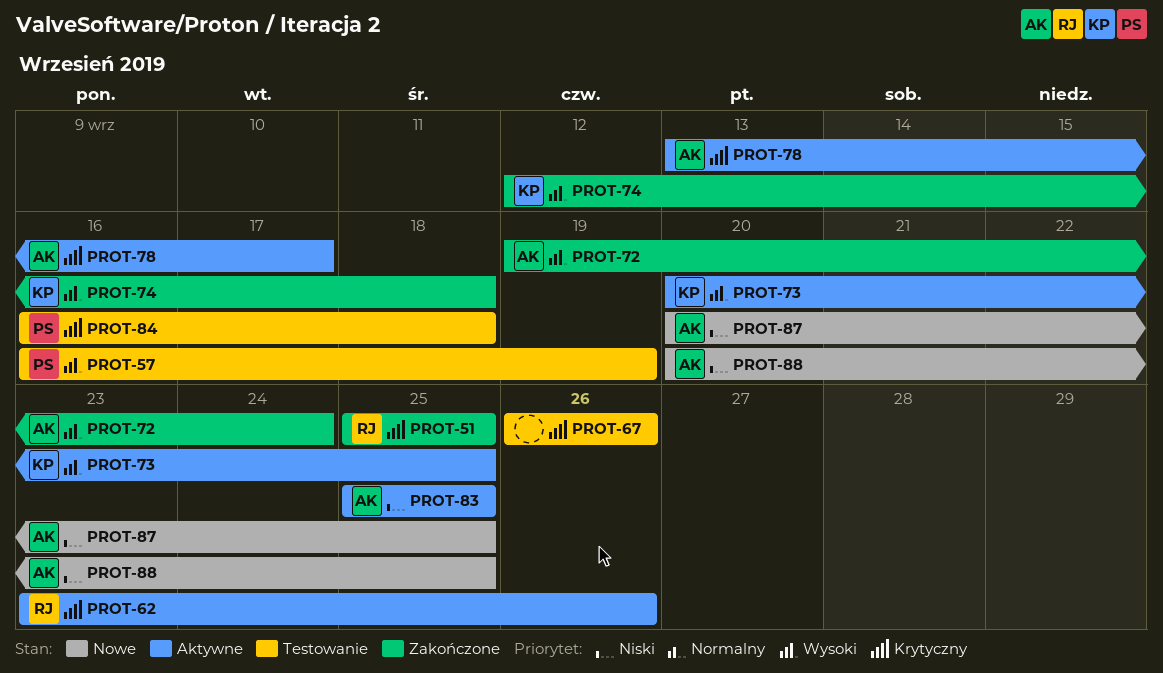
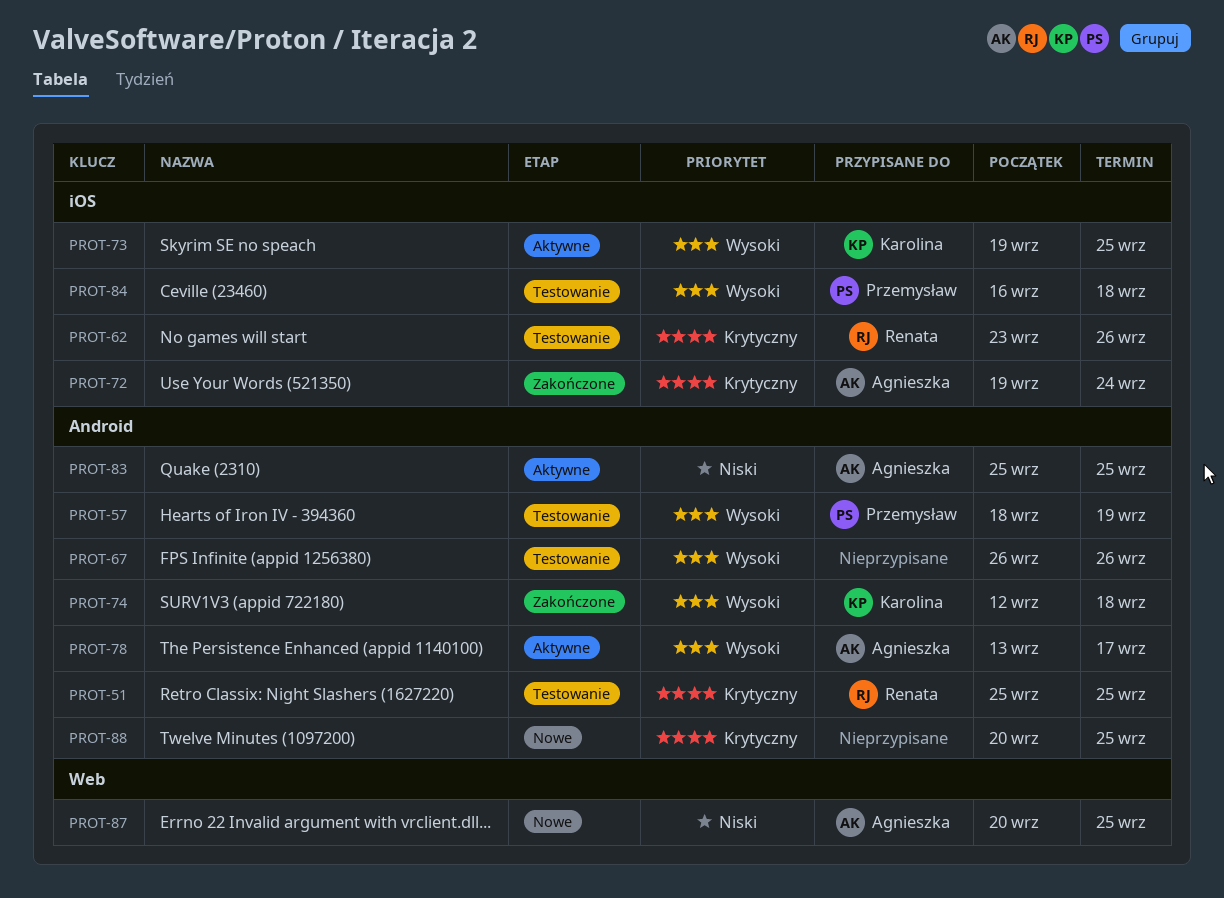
PROT-51, status: Zakończone -> Testowanie
PROT-57, start: Sep 16 -> Sep 18
PROT-62, status: Aktywne -> Testowanie
PROT-67, priority: Krytyczny -> Wysoki
PROT-72, priority: Wysoki -> Krytyczny
PROT-73, start: Sep 20 -> Sep 19
PROT-78, priority: Krytyczny -> Wysoki
PROT-84, priority: Krytyczny -> Wysoki
PROT-88, owner: Agnieszka -> none
PROT-88, priority: Niski -> Krytyczny

